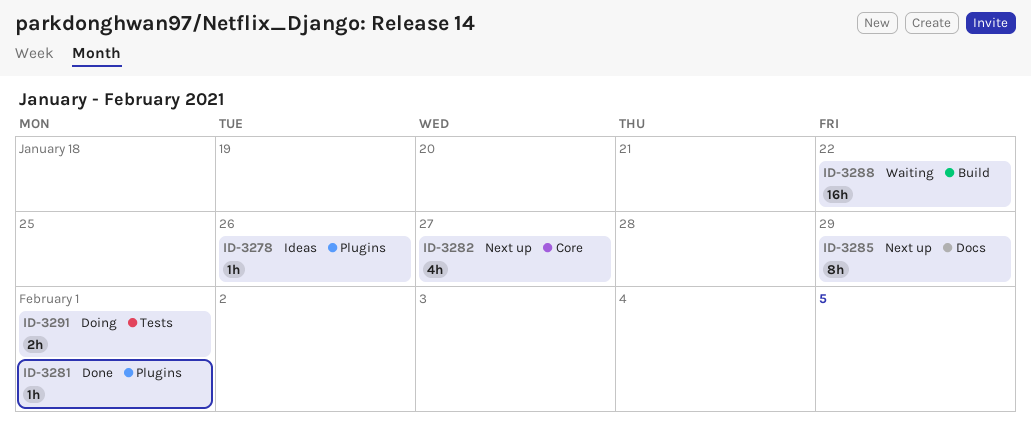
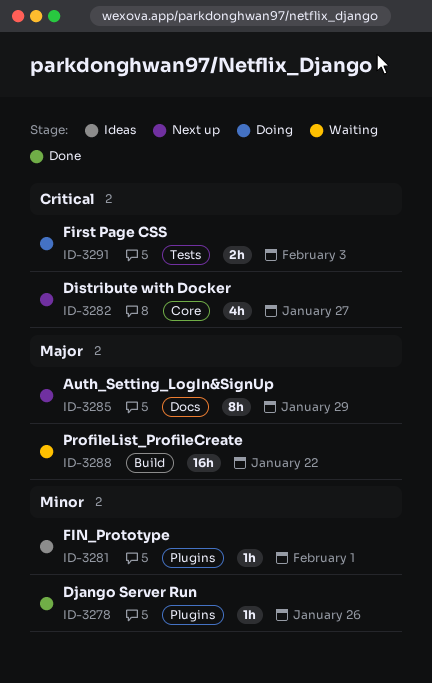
ID-3278, status: Ideas -> Done
ID-3281, status: Done -> Ideas
ID-3291, due: Feb 1 -> Feb 3

